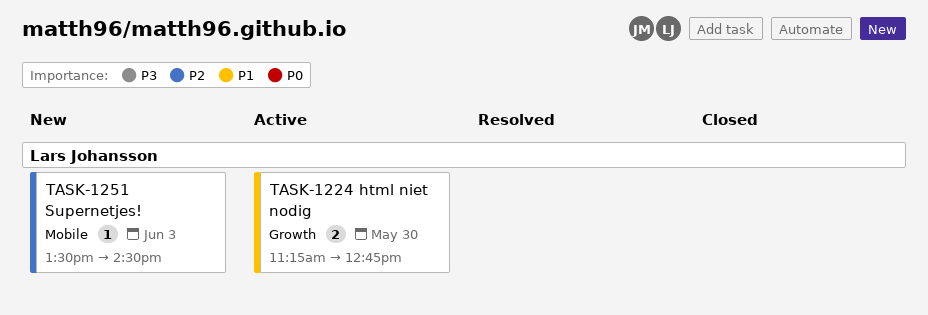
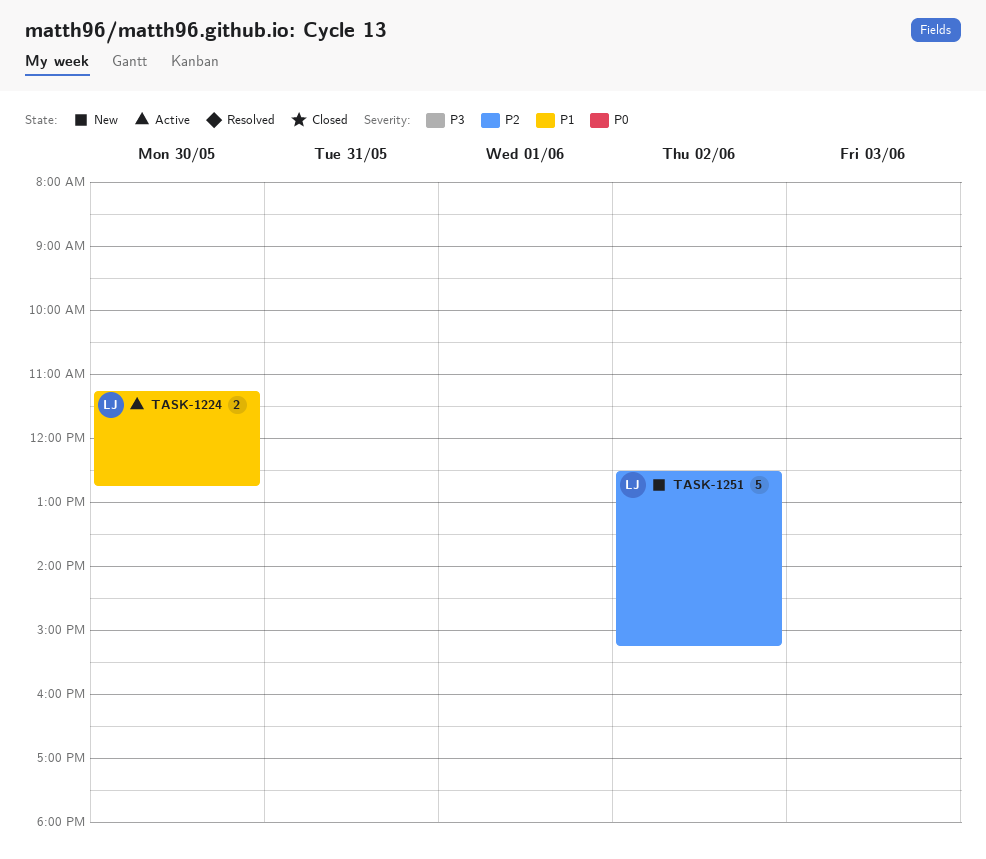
TASK-1251, estimate: 1 -> 5
TASK-1251, day: Jun 3 -> Jun 2
TASK-1251, begins: 13:30 -> 12:30
TASK-1251, ends: 14:30 -> 15:15

